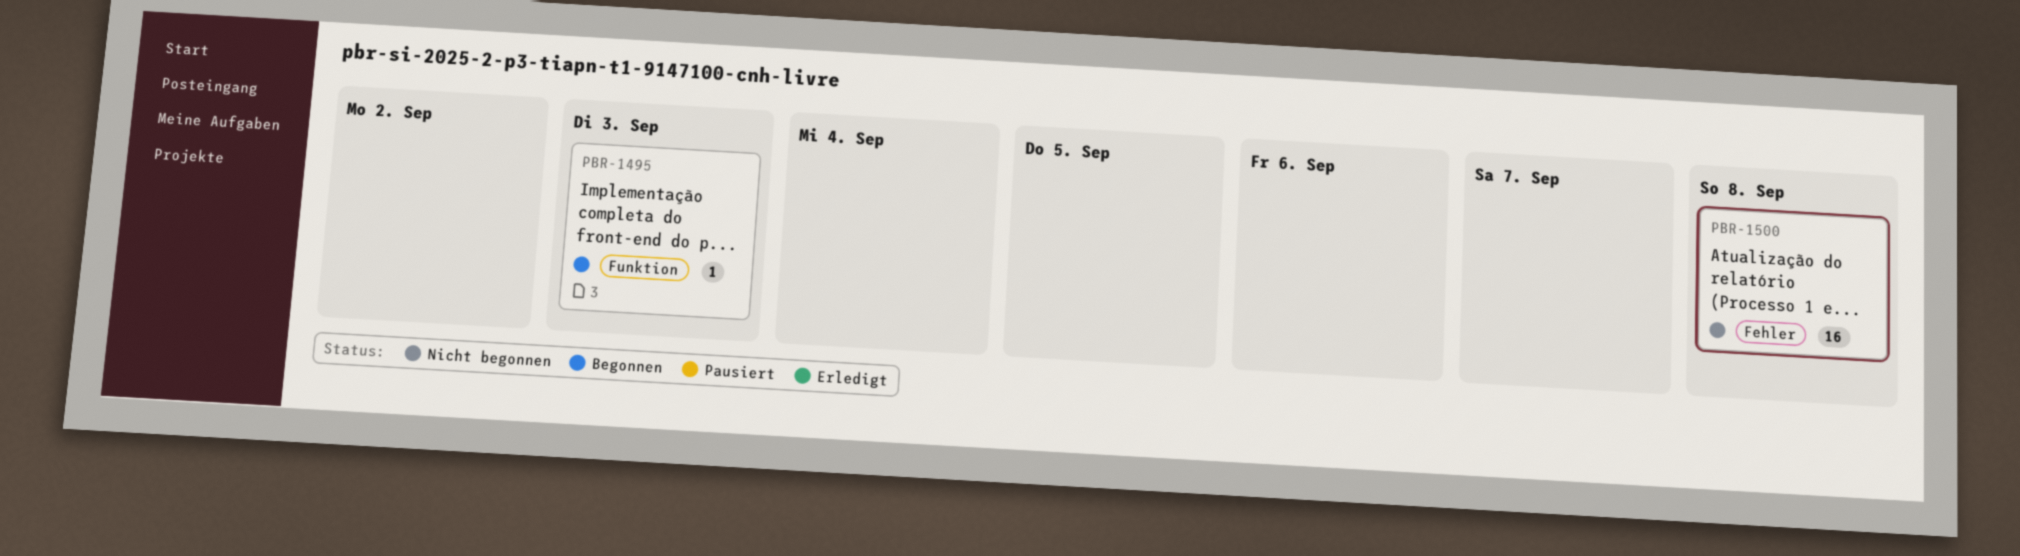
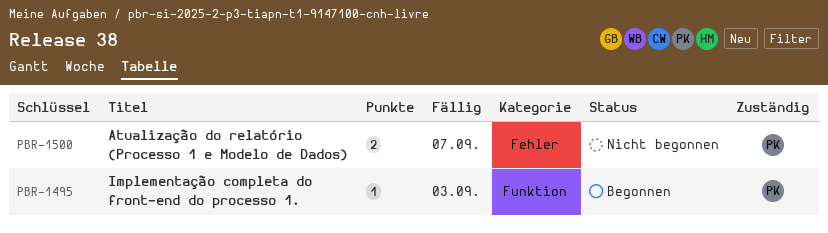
PBR-1500, estimate: 16 -> 2
PBR-1500, due: Sep 8 -> Sep 7

